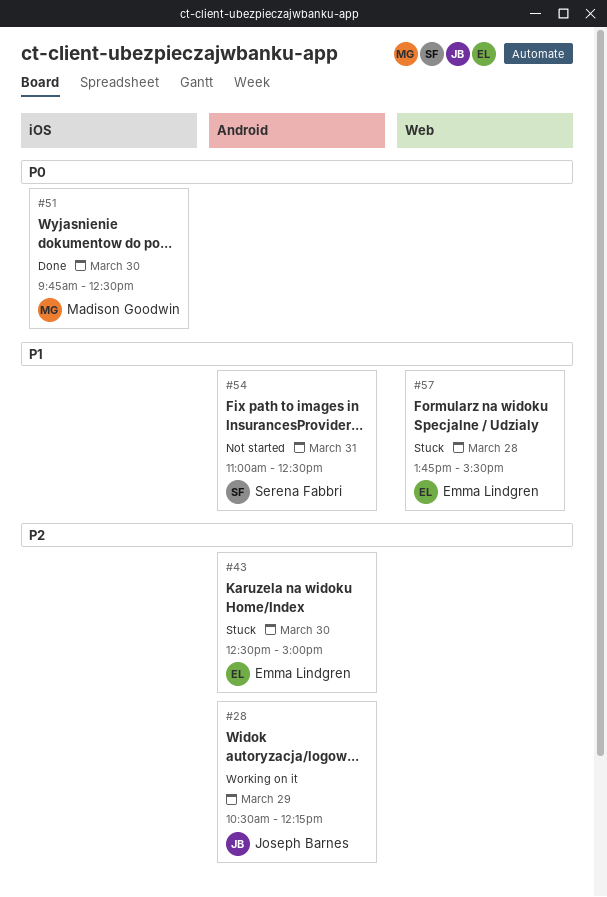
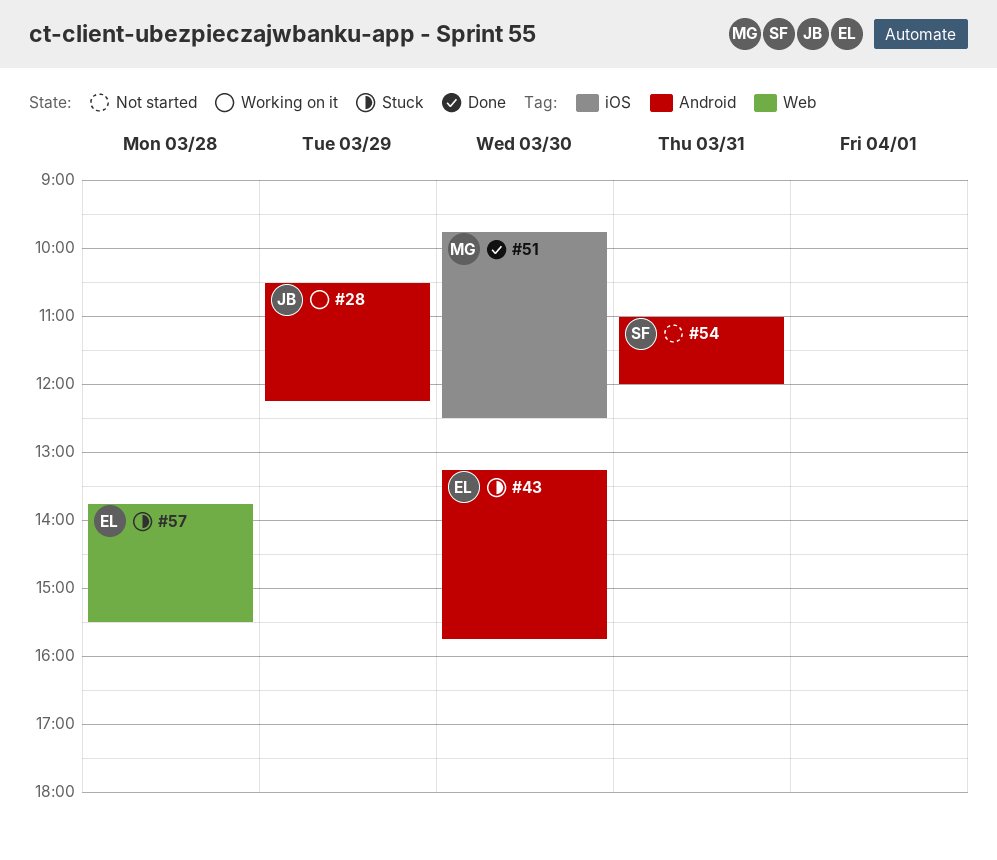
#43, begins: 12:30 -> 13:15
#43, ends: 15:00 -> 15:45
#54, ends: 12:30 -> 12:00

